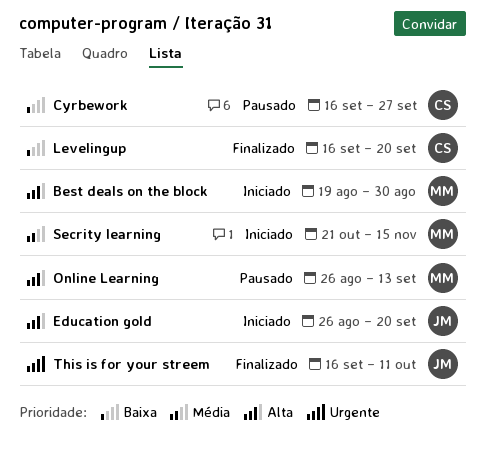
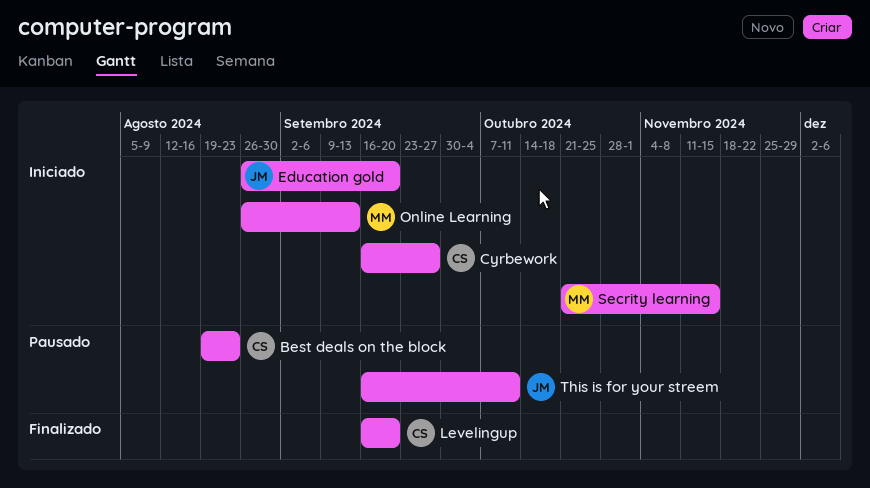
Best deals on the block, status: Iniciado -> Pausado
Best deals on the block, owner: MM -> CS
Best deals on the block, due: Aug 30 -> Aug 23
Cyrbework, status: Pausado -> Iniciado
Online Learning, status: Pausado -> Iniciado
This is for your streem, status: Finalizado -> Pausado

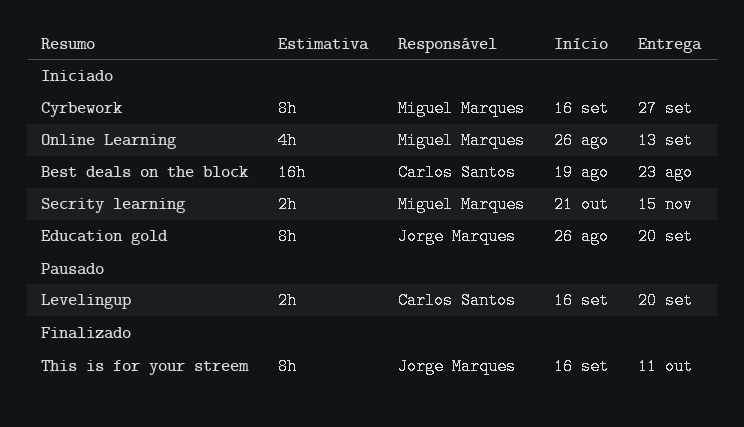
Best deals on the block, status: Pausado -> Iniciado
Cyrbework, owner: Carlos Santos -> Miguel Marques
Levelingup, status: Finalizado -> Pausado
This is for your streem, status: Pausado -> Finalizado

